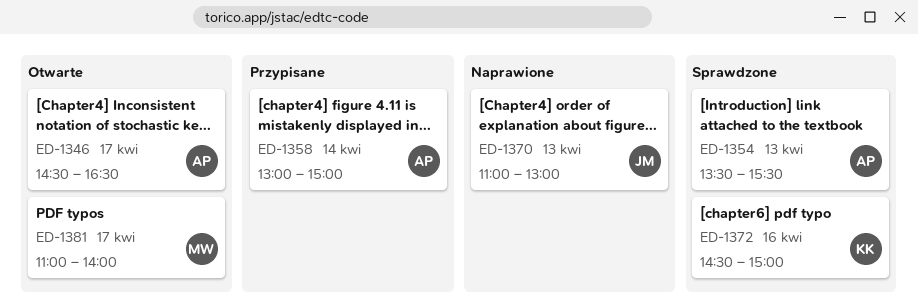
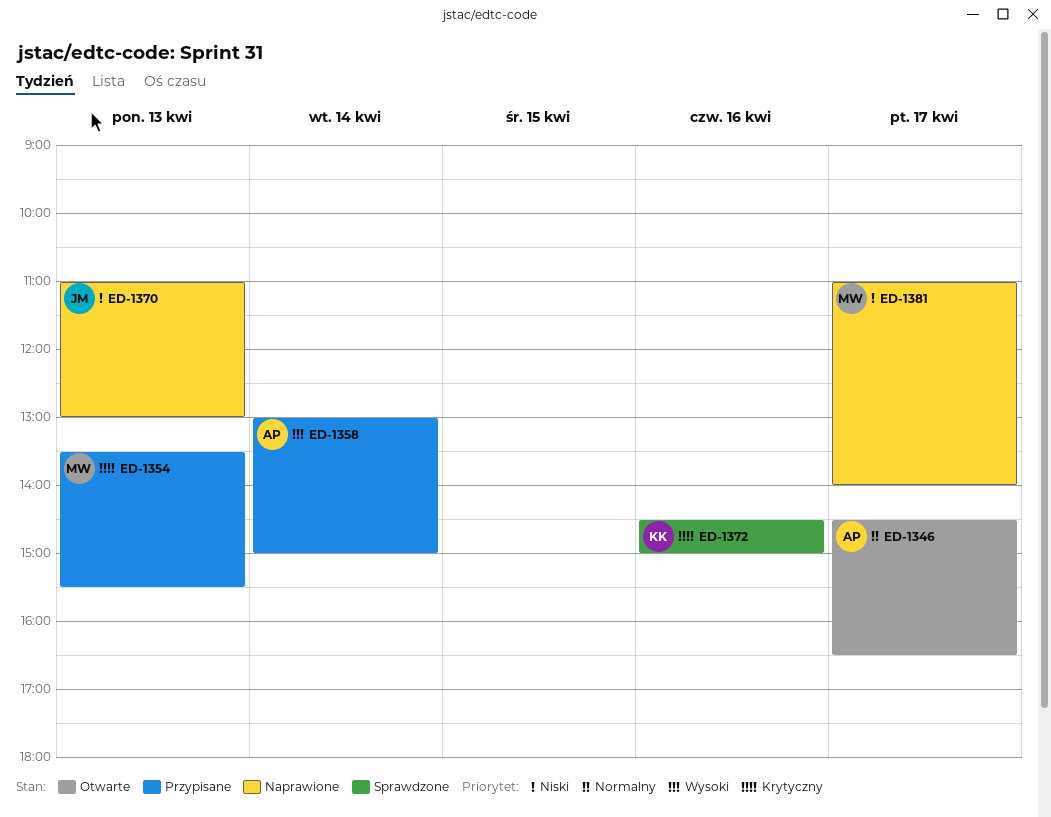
ED-1354, status: Sprawdzone -> Przypisane
ED-1354, owner: AP -> MW
ED-1381, status: Otwarte -> Naprawione

